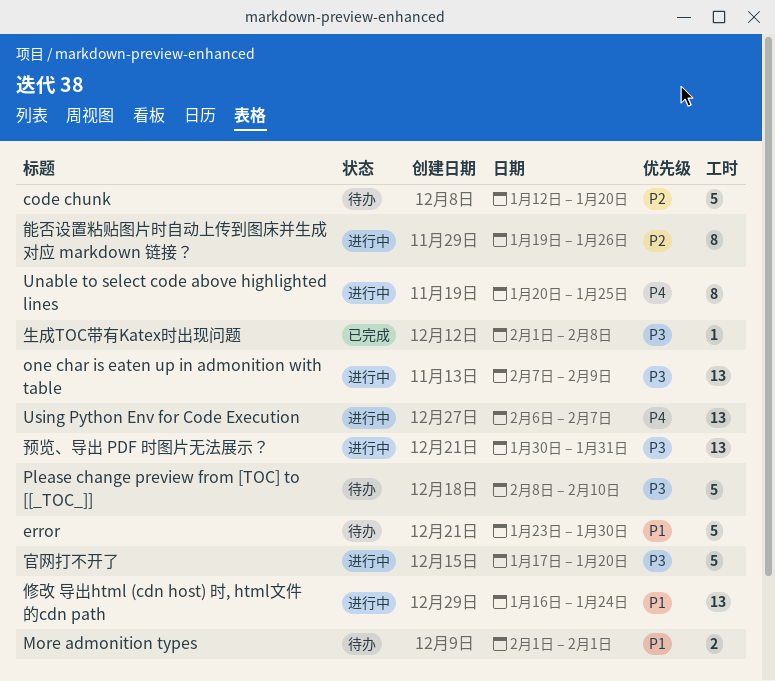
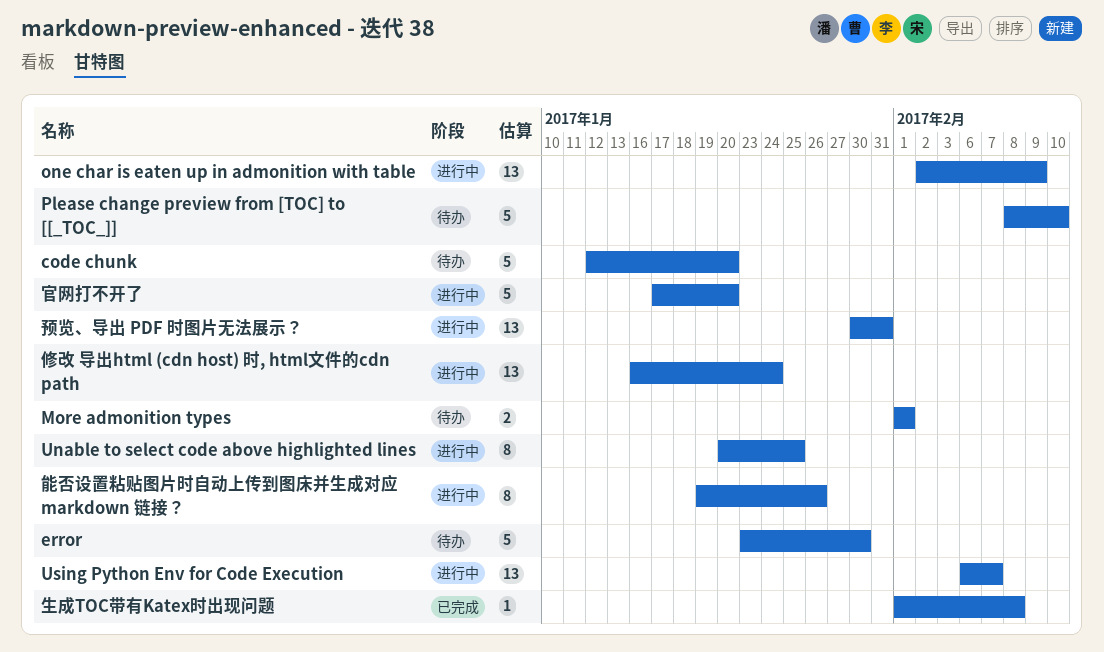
one char is eaten up in admonition with table, start: Feb 7 -> Feb 2

